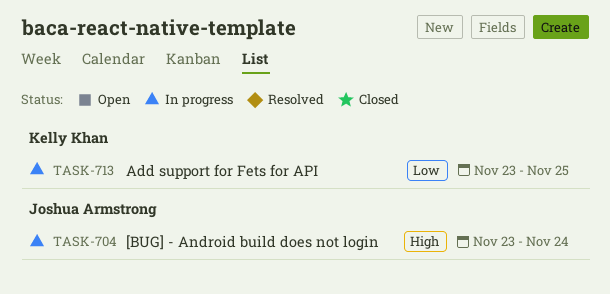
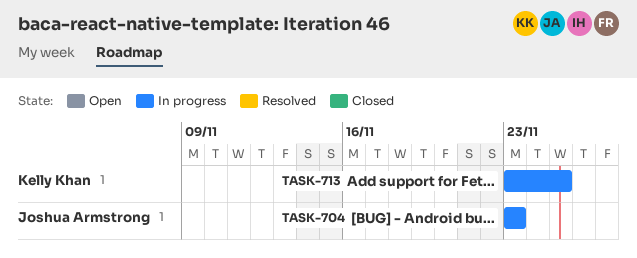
TASK-704, due: Nov 24 -> Nov 23

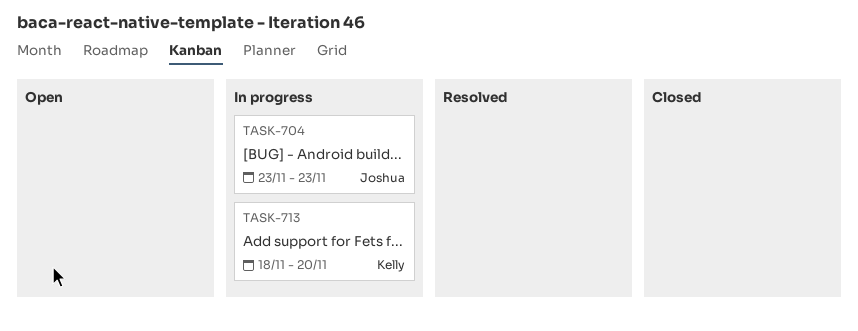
TASK-713, start: Nov 23 -> Nov 18
TASK-713, due: Nov 25 -> Nov 20

